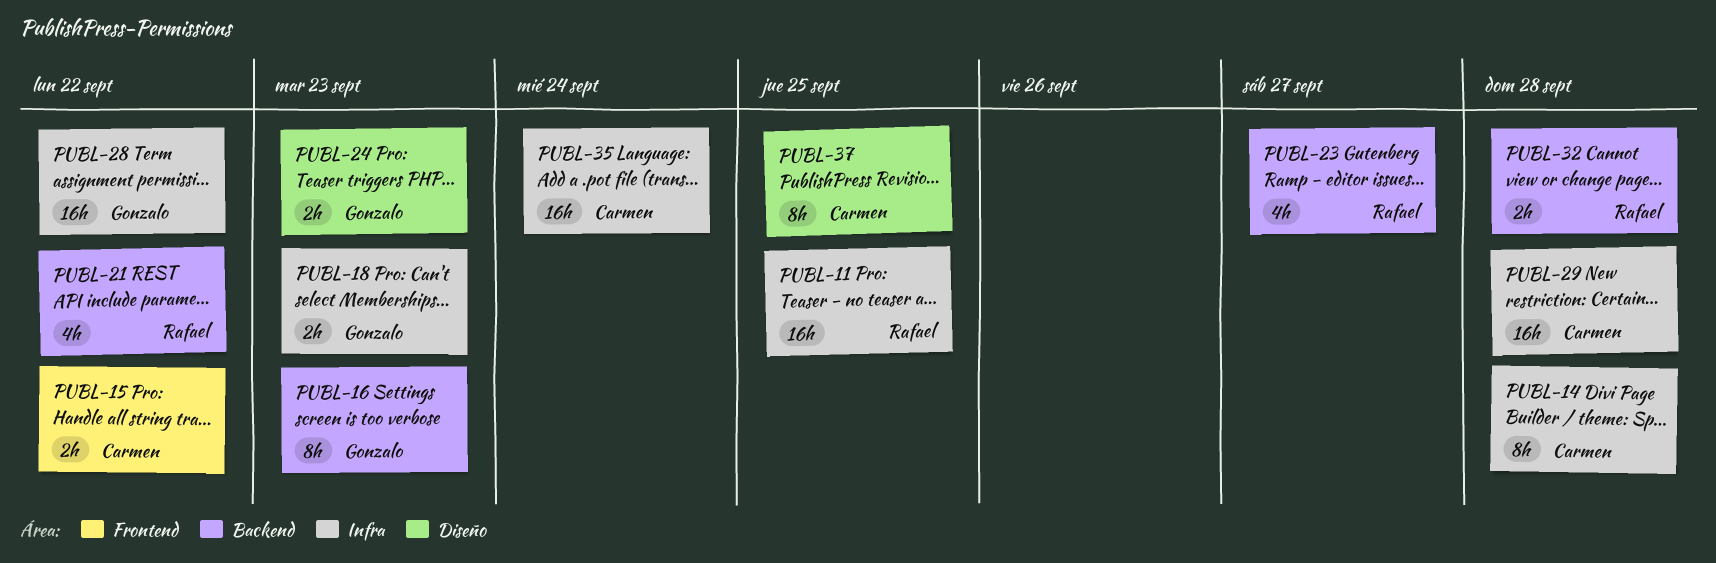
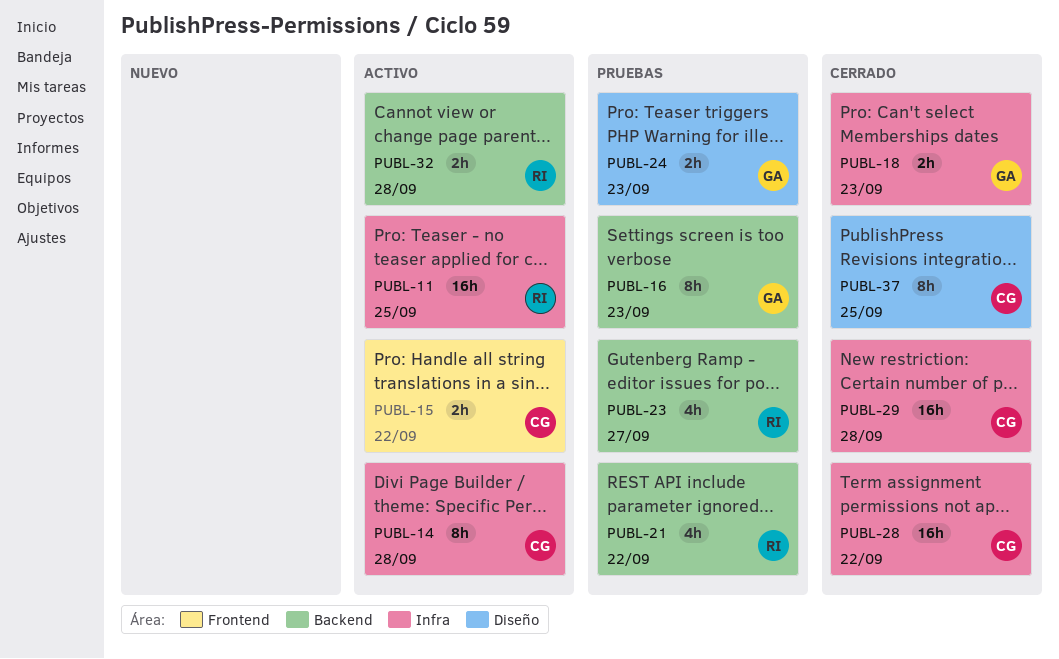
PUBL-28, owner: Gonzalo -> Carmen
PUBL-35: present -> none

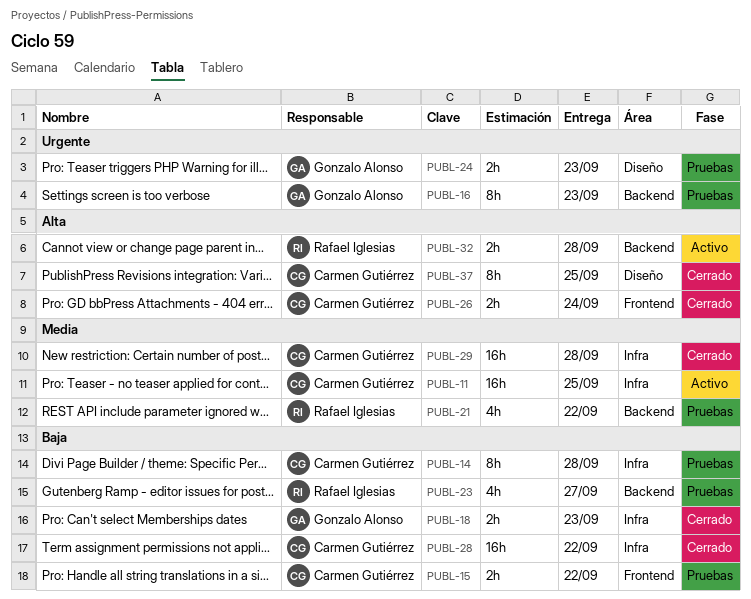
PUBL-11, owner: Rafael Iglesias -> Carmen Gutiérrez
PUBL-14, status: Activo -> Pruebas
PUBL-15, status: Activo -> Pruebas
PUBL-26: none -> present

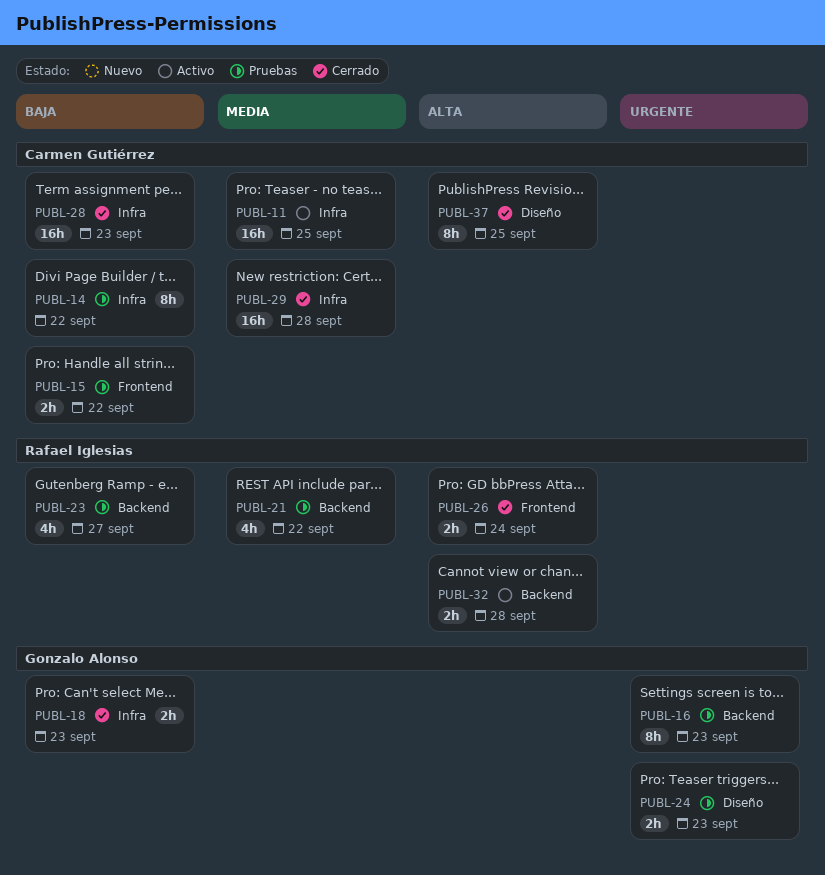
PUBL-14, due: Sep 28 -> Sep 22
PUBL-26, owner: Carmen Gutiérrez -> Rafael Iglesias
PUBL-28, due: Sep 22 -> Sep 23

